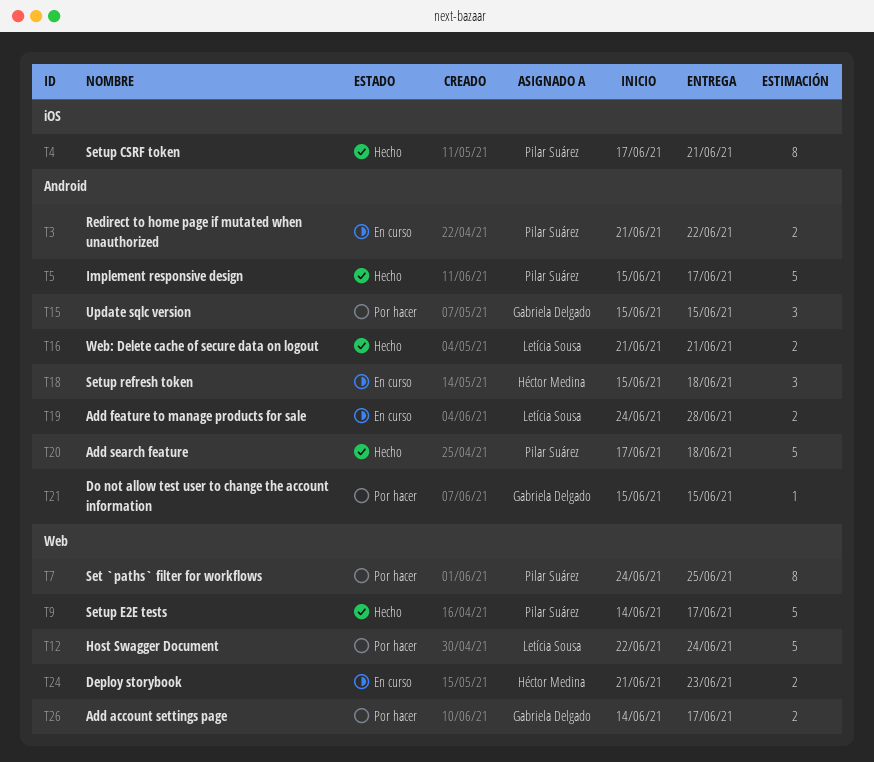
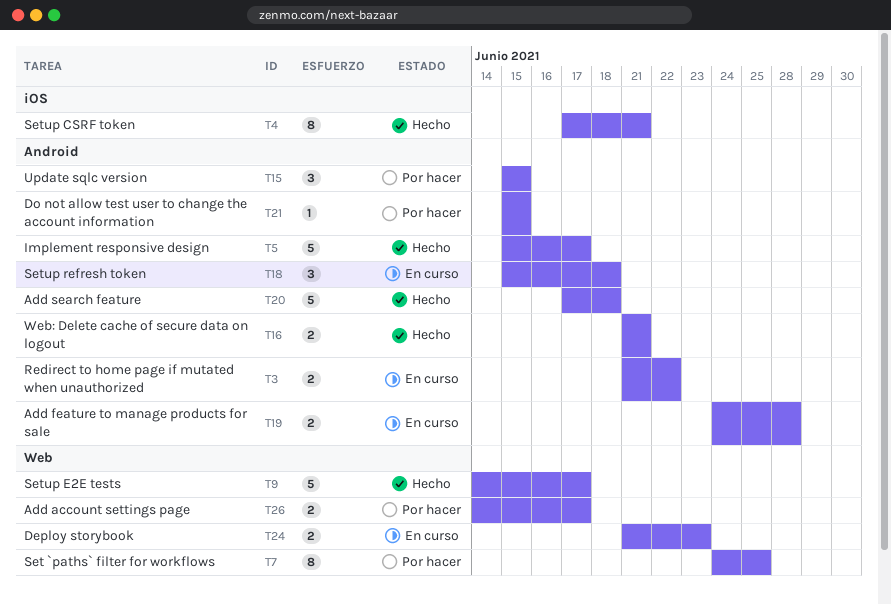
T12: present -> none

